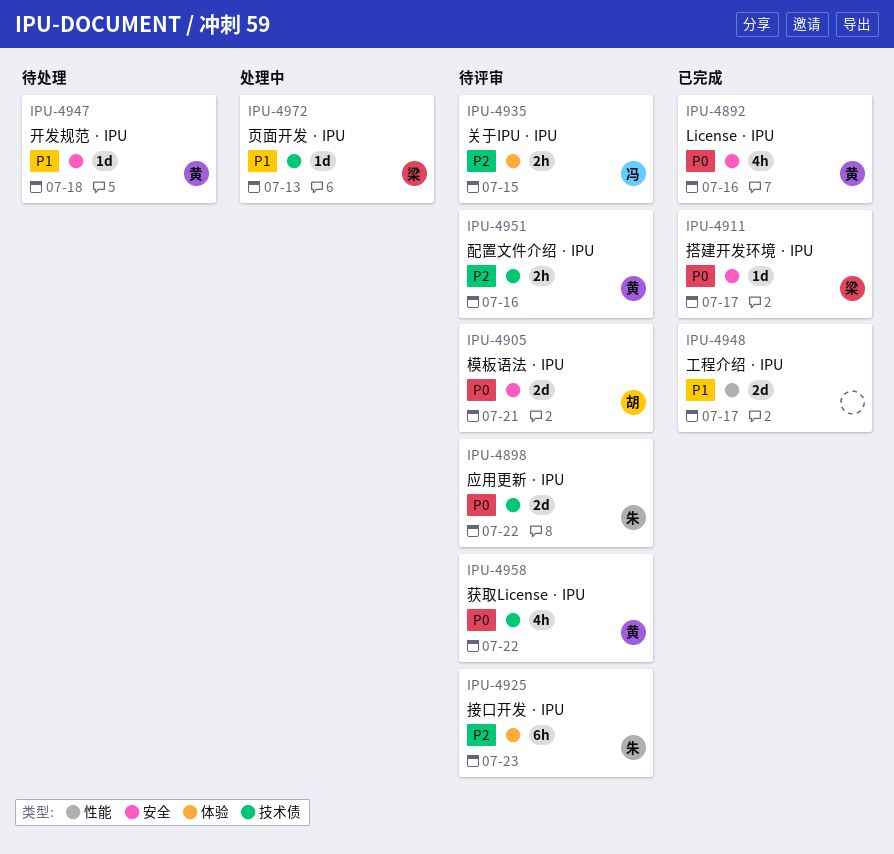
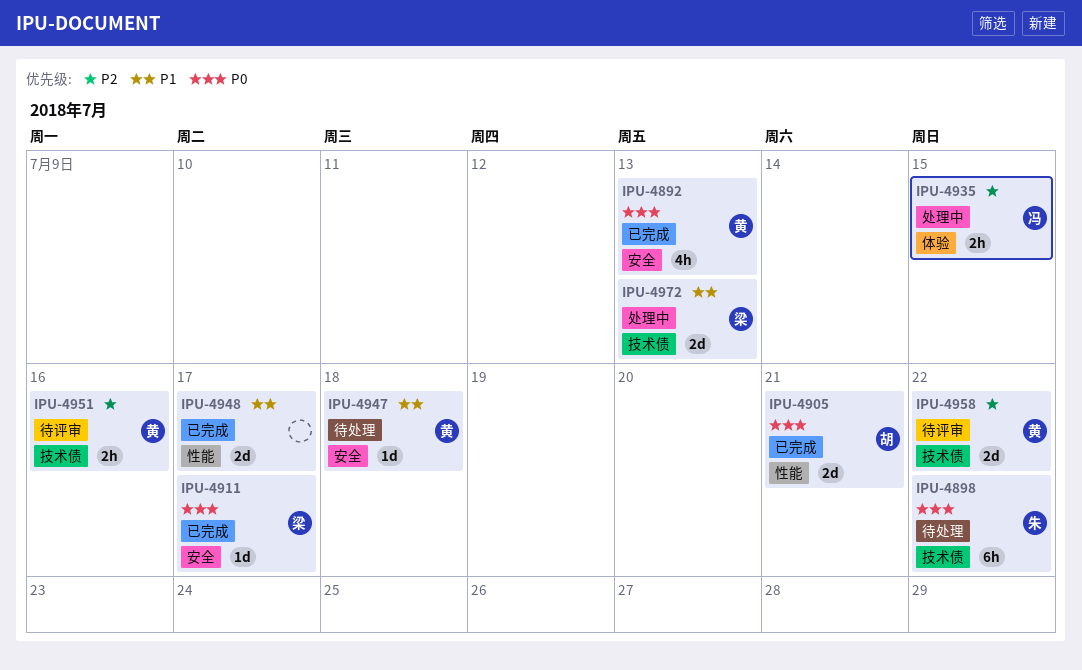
IPU-4892, due: Jul 16 -> Jul 13
IPU-4898, status: 待评审 -> 待处理
IPU-4898, estimate: 2d -> 6h
IPU-4905, status: 待评审 -> 已完成
IPU-4905, label: 安全 -> 性能
IPU-4925: present -> none
IPU-4935, status: 待评审 -> 处理中
IPU-4958, priority: P0 -> P2
IPU-4958, estimate: 4h -> 2d
IPU-4972, estimate: 1d -> 2d

